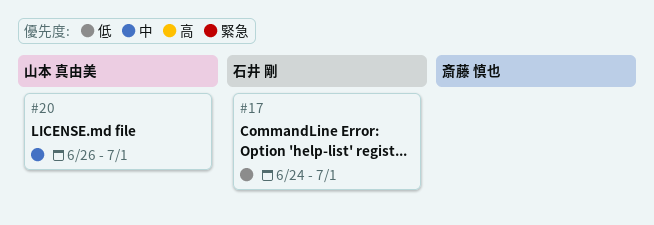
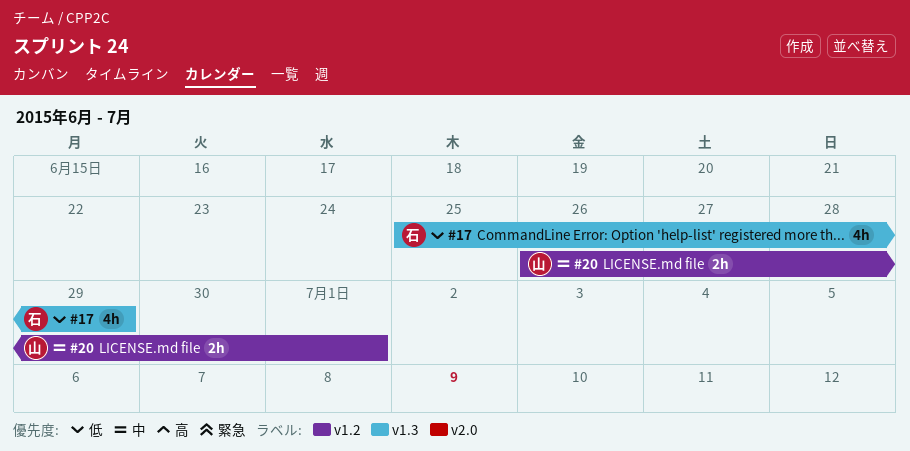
#17, start: Jun 24 -> Jun 25
#17, due: Jul 1 -> Jun 29

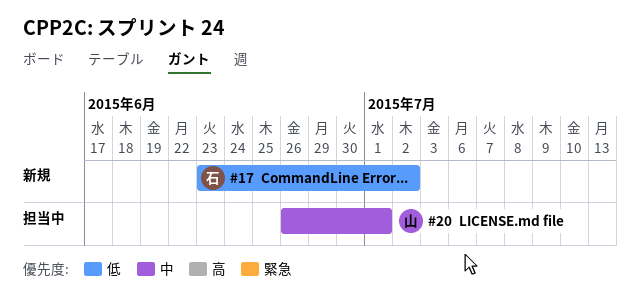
#17, start: Jun 25 -> Jun 23
#17, due: Jun 29 -> Jul 2

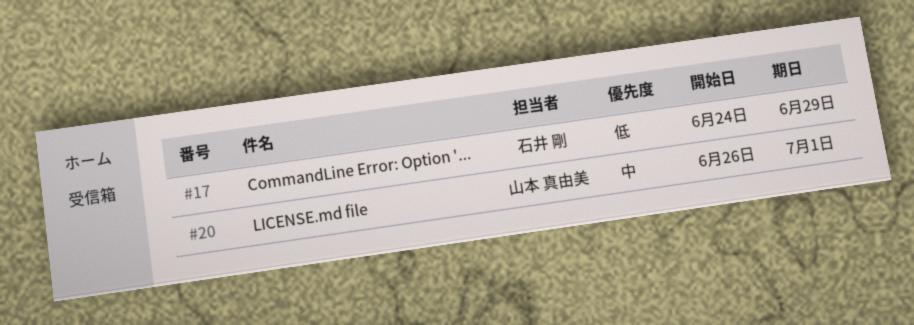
#17, start: Jun 23 -> Jun 24
#17, due: Jul 2 -> Jun 29

